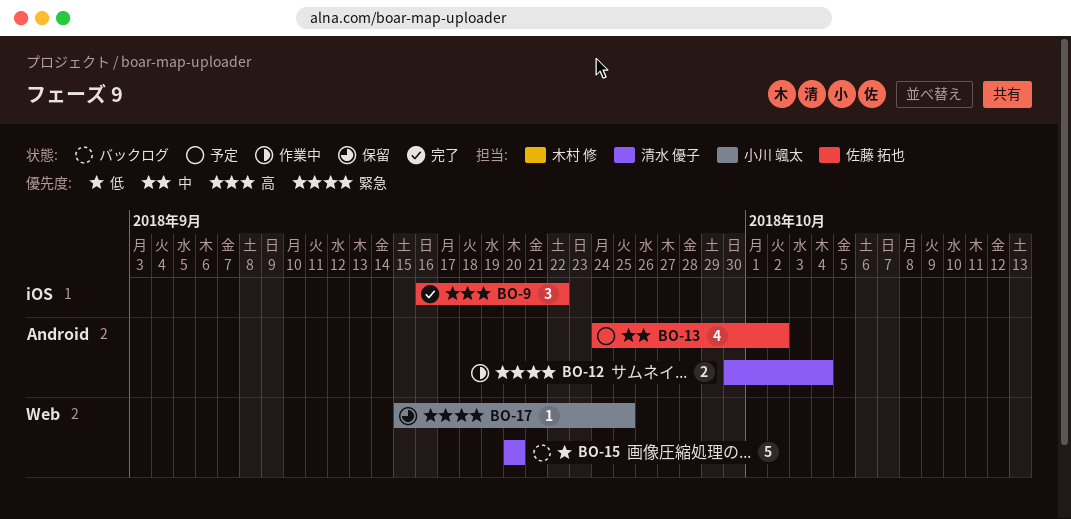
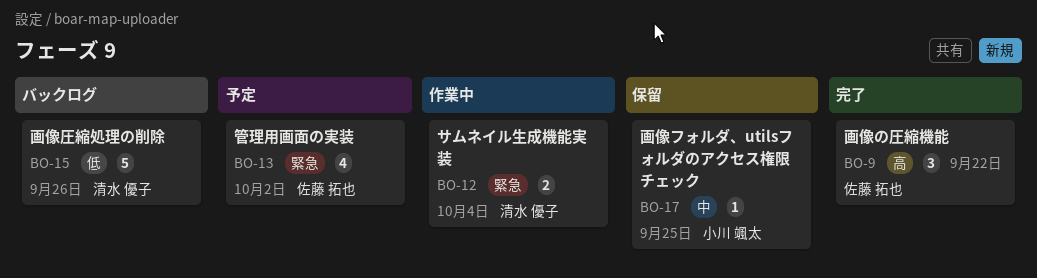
BO-13, priority: 中 -> 緊急
BO-15, due: Sep 20 -> Sep 26
BO-17, priority: 緊急 -> 中

